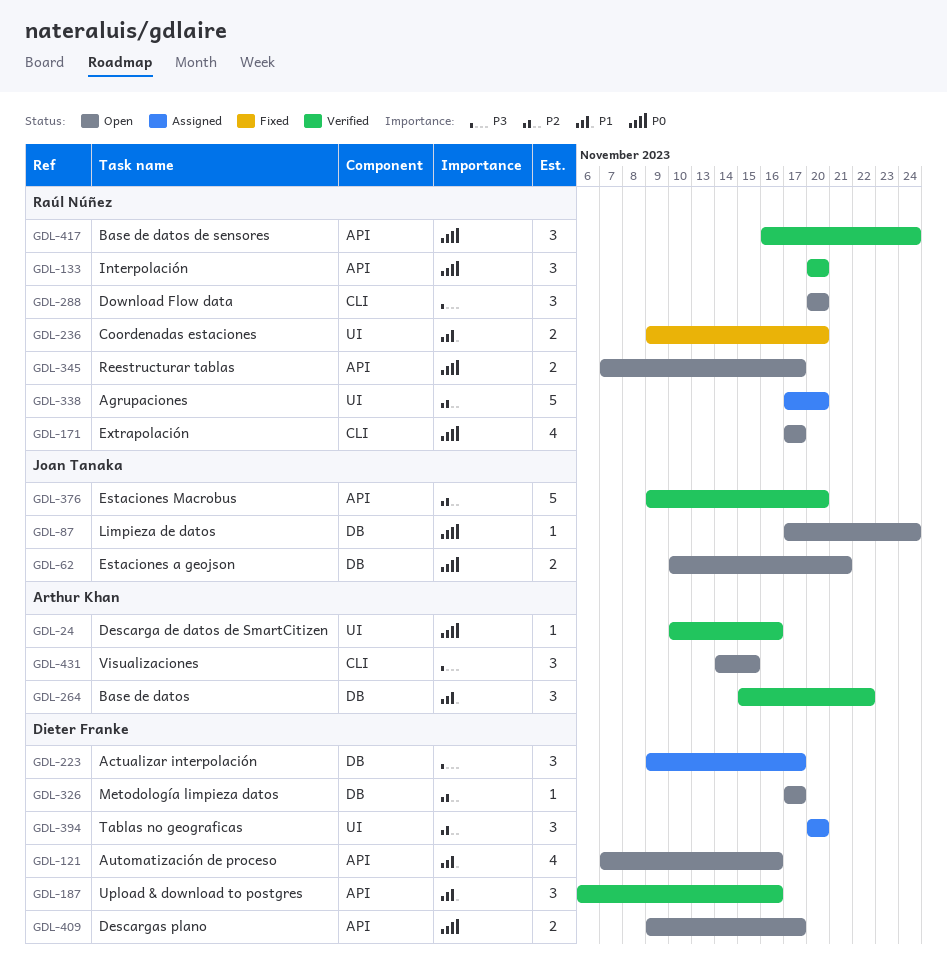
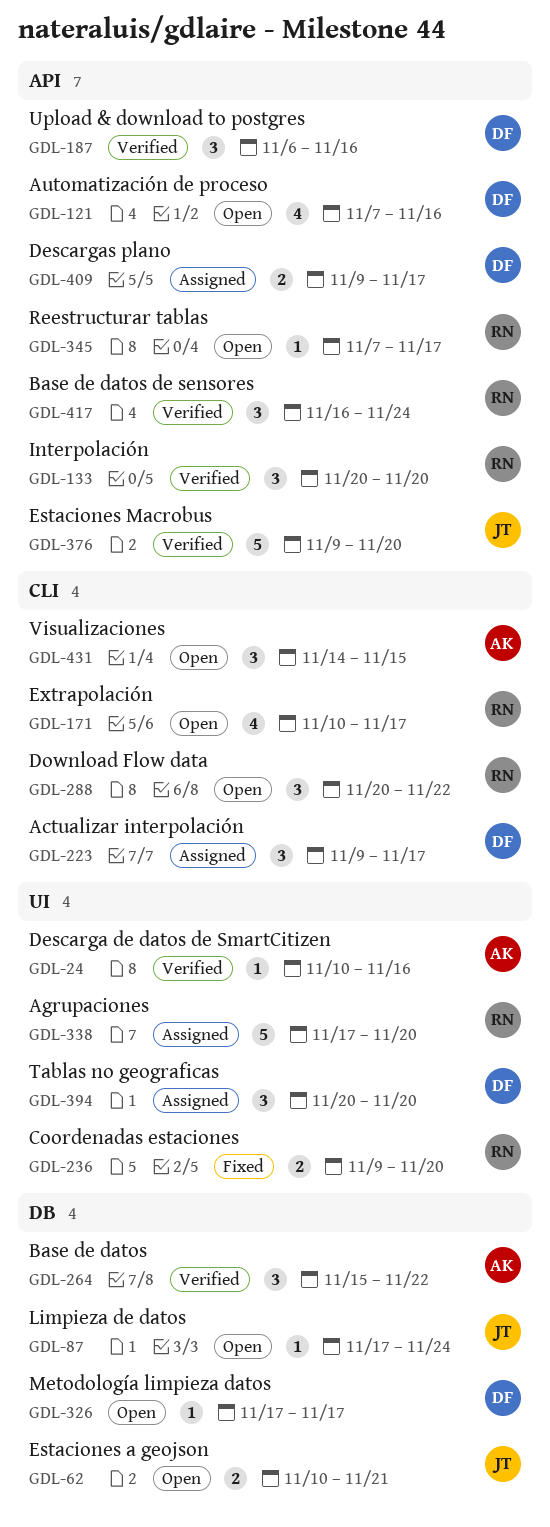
GDL-171, start: Nov 17 -> Nov 10
GDL-223, label: DB -> CLI
GDL-288, due: Nov 20 -> Nov 22
GDL-345, estimate: 2 -> 1
GDL-409, status: Open -> Assigned

